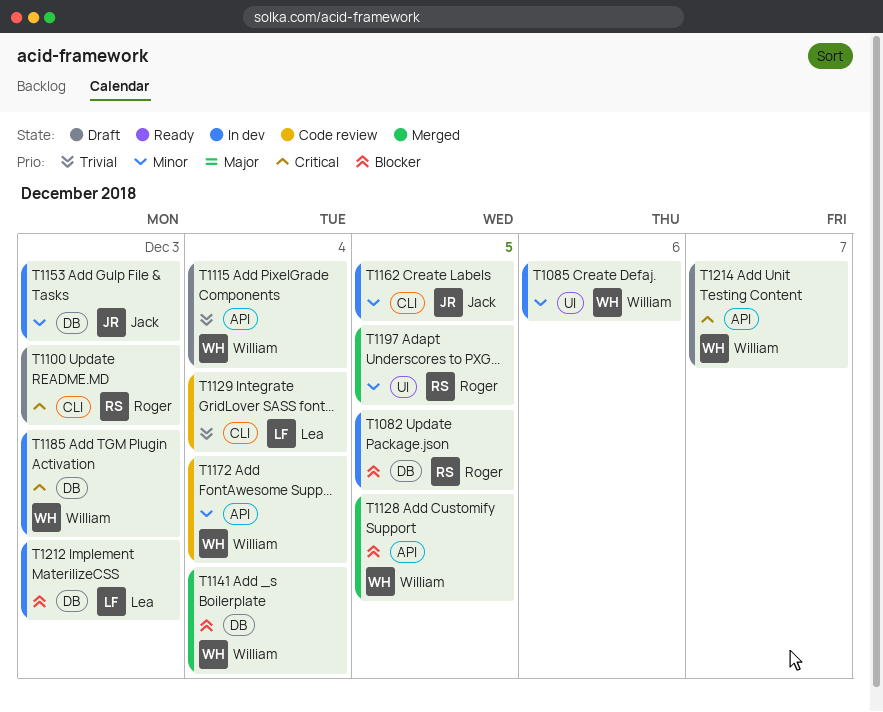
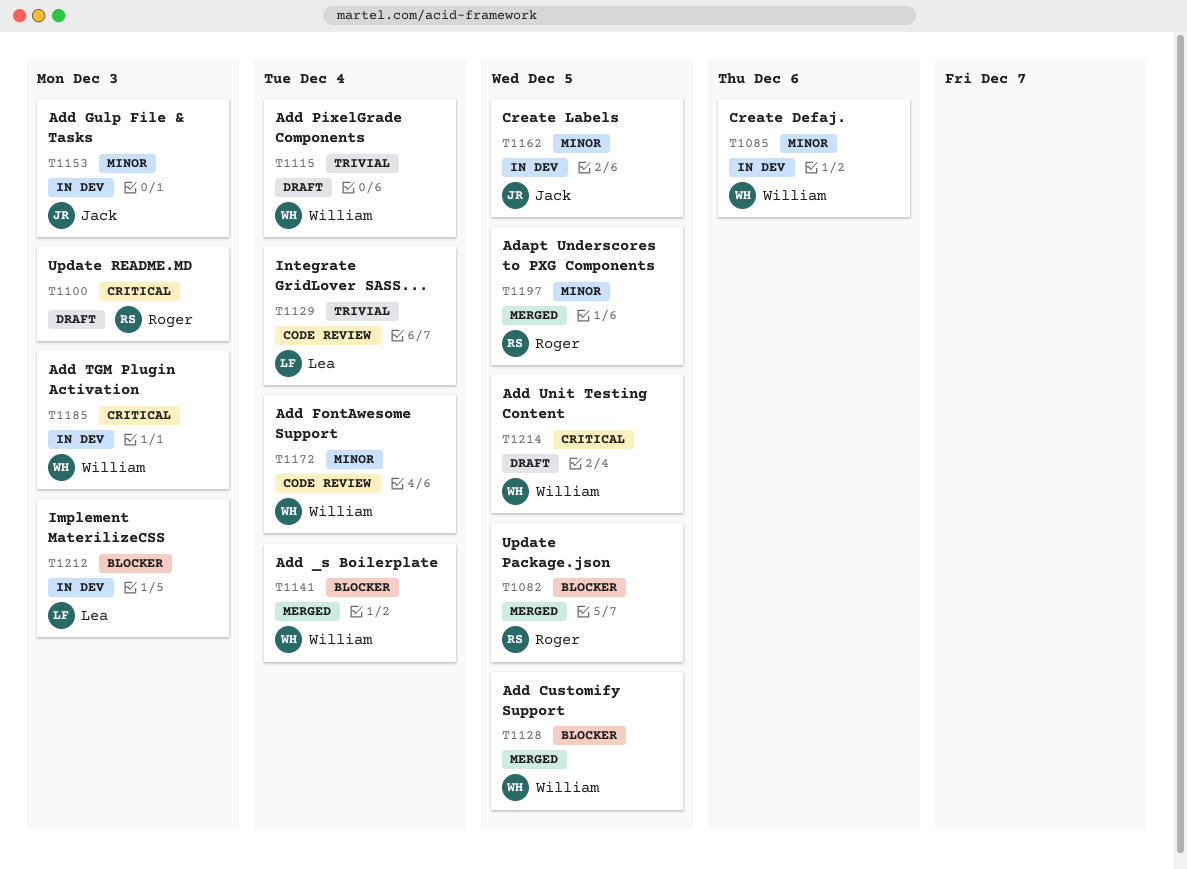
T1082, status: In dev -> Merged
T1214, due: Dec 7 -> Dec 5

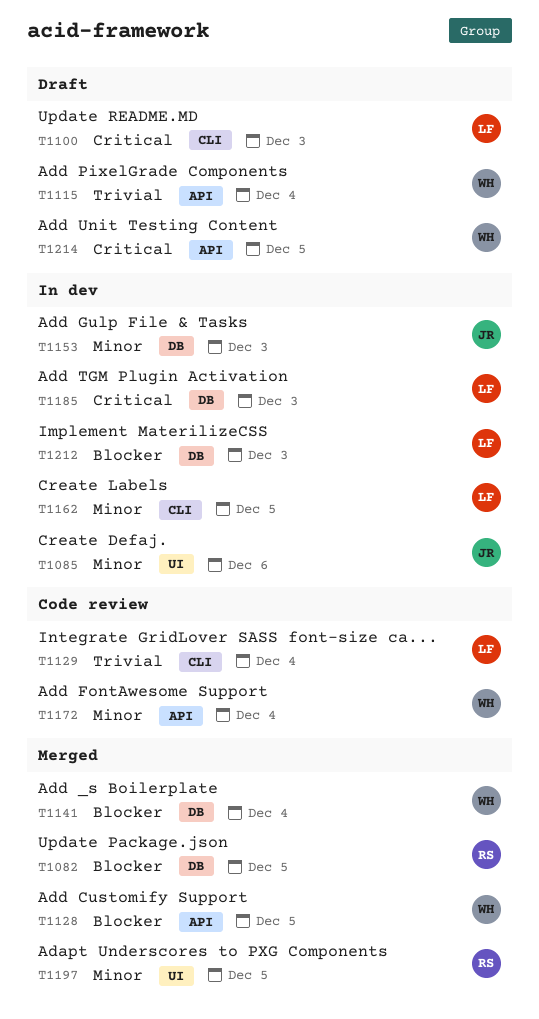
T1085, owner: William -> Jack
T1100, owner: Roger -> Lea
T1162, owner: Jack -> Lea
T1185, owner: William -> Lea

